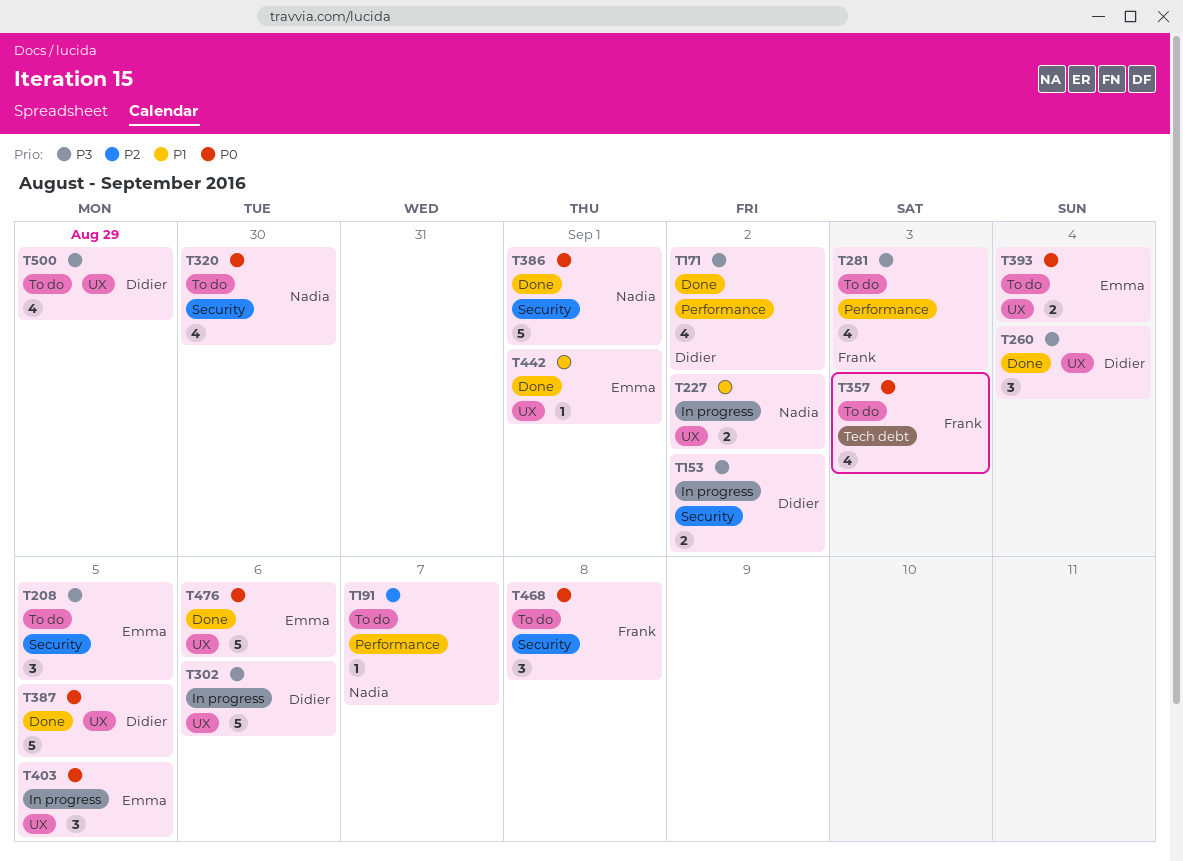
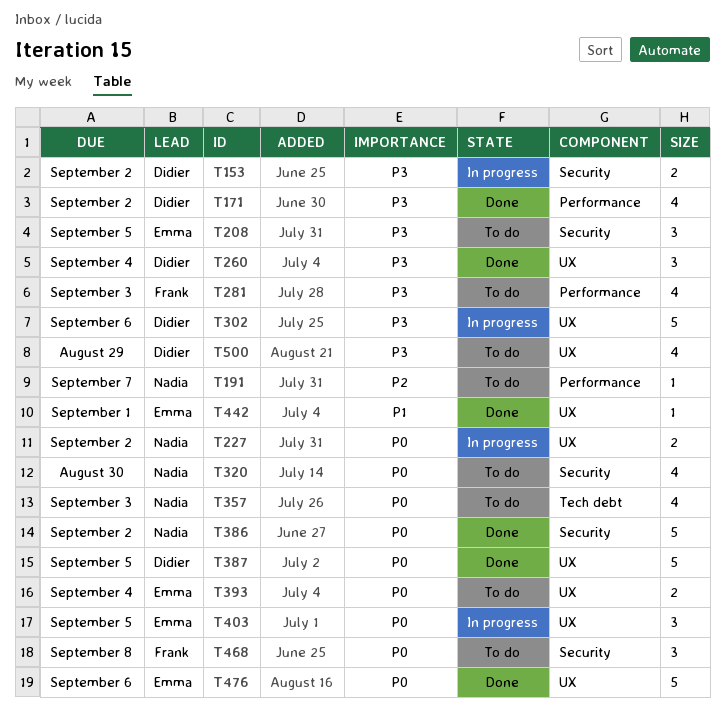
T227, priority: P1 -> P0
T357, owner: Frank -> Nadia
T386, due: Sep 1 -> Sep 2

